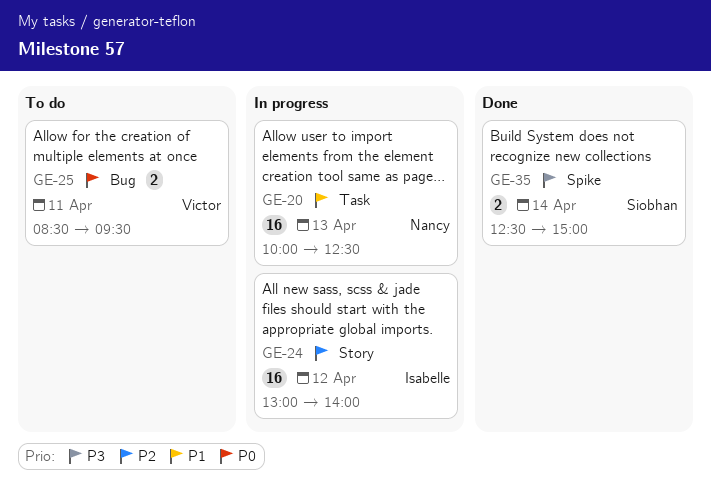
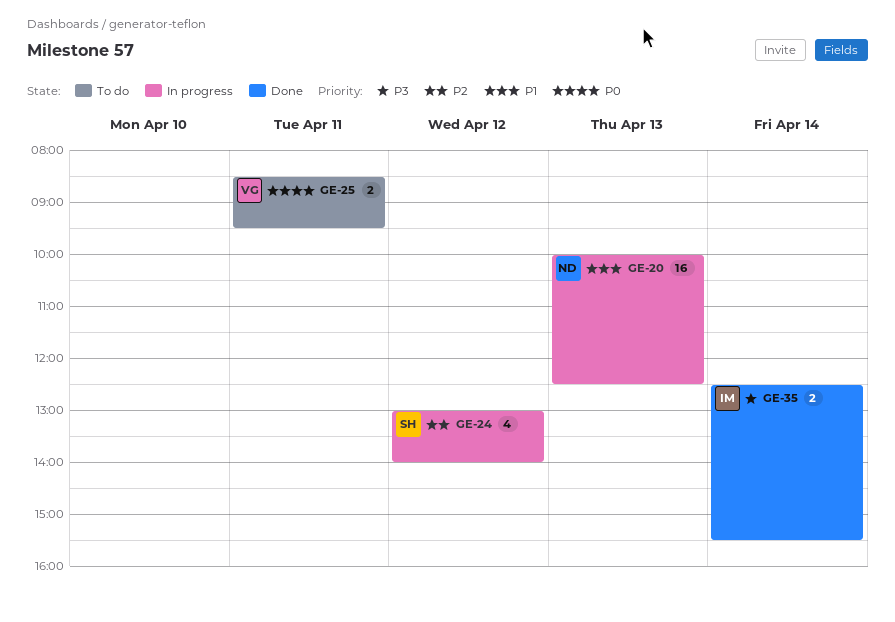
GE-24, owner: Isabelle -> Siobhan
GE-24, estimate: 16 -> 4
GE-35, owner: Siobhan -> Isabelle
GE-35, ends: 15:00 -> 15:30

